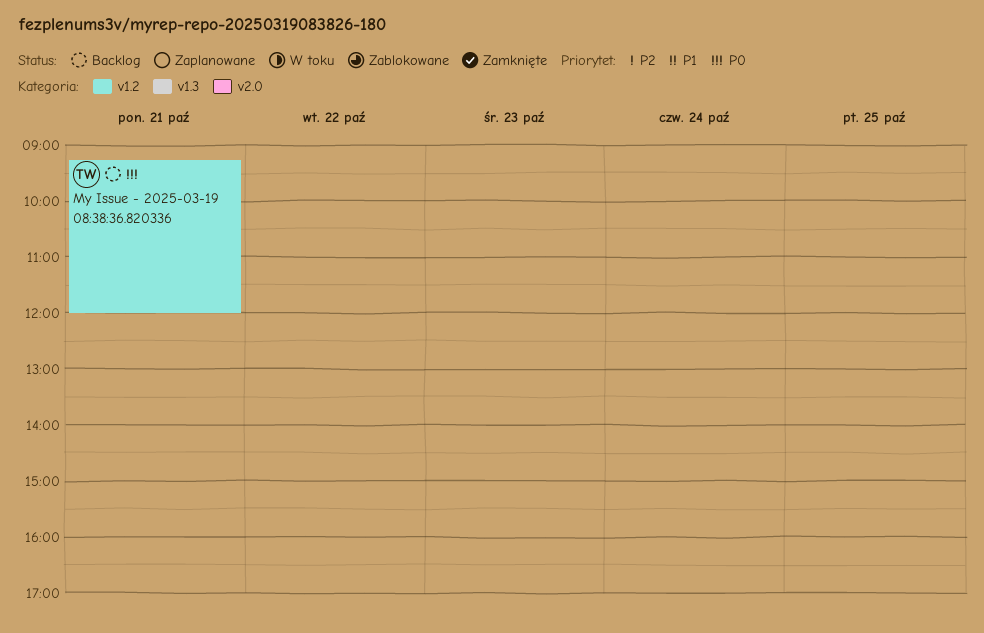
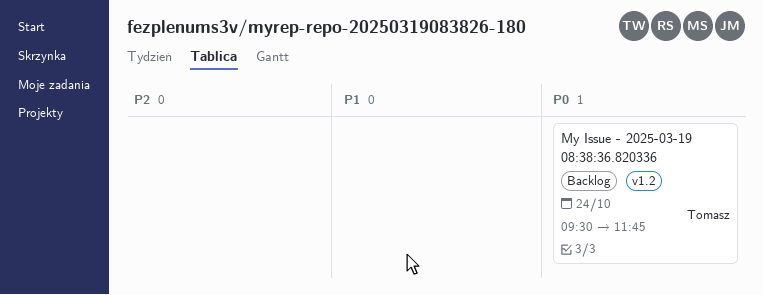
My Issue - 2025-03-19 08:38:36.820336, day: Oct 21 -> Oct 24
My Issue - 2025-03-19 08:38:36.820336, begins: 09:15 -> 09:30
My Issue - 2025-03-19 08:38:36.820336, ends: 12:00 -> 11:45

